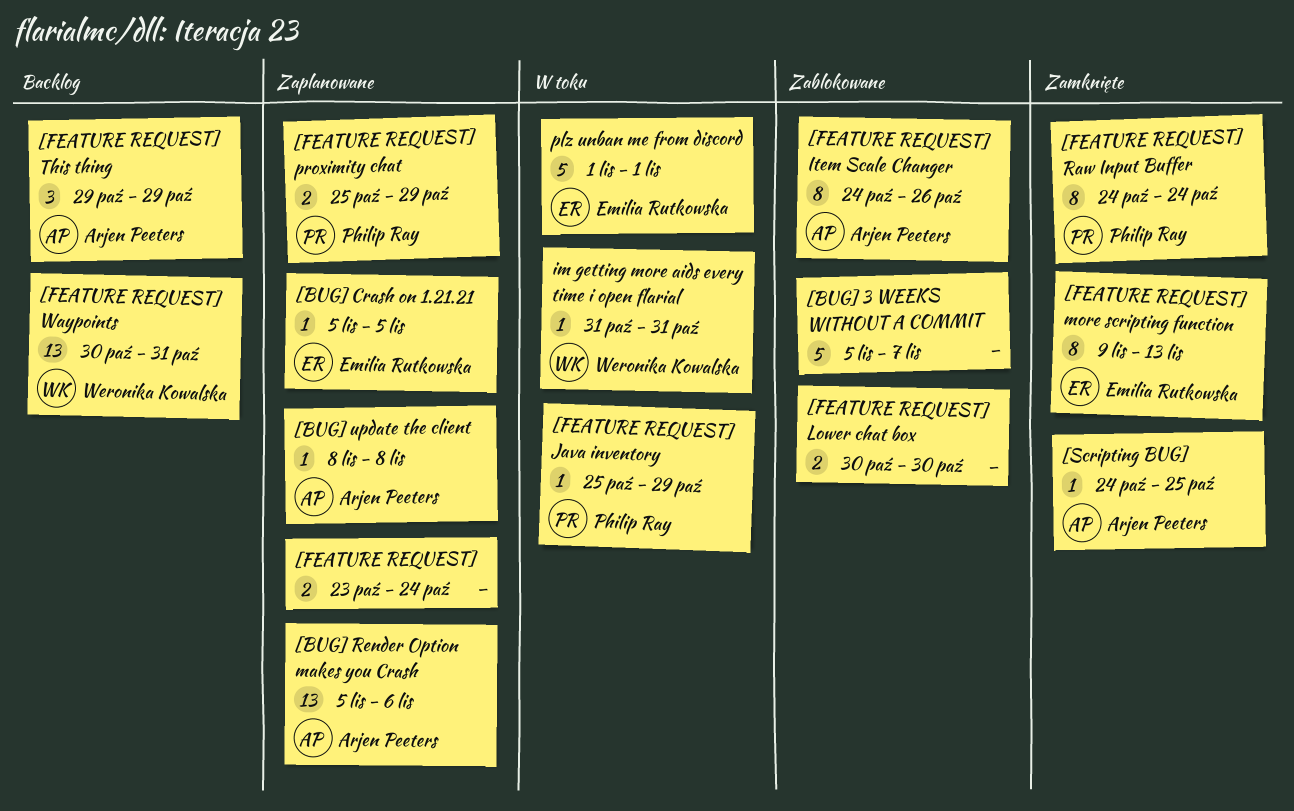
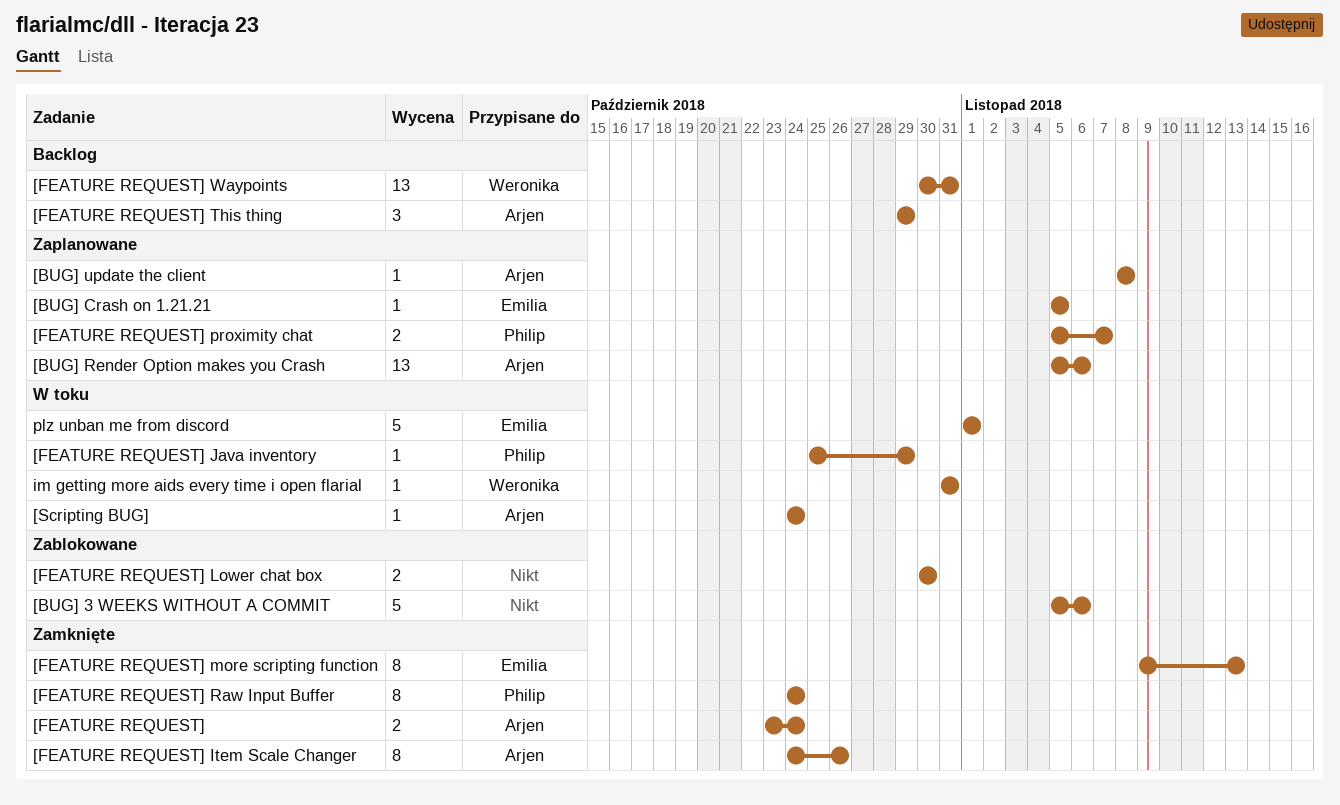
[BUG] 3 WEEKS WITHOUT A COMMIT, due: Nov 7 -> Nov 6
[FEATURE REQUEST], status: Zaplanowane -> Zamknięte
[FEATURE REQUEST], owner: none -> Arjen Peeters
[FEATURE REQUEST] Item Scale Changer, status: Zablokowane -> Zamknięte
[FEATURE REQUEST] proximity chat, start: Oct 25 -> Nov 5
[FEATURE REQUEST] proximity chat, due: Oct 29 -> Nov 7
[Scripting BUG], status: Zamknięte -> W toku
[Scripting BUG], due: Oct 25 -> Oct 24

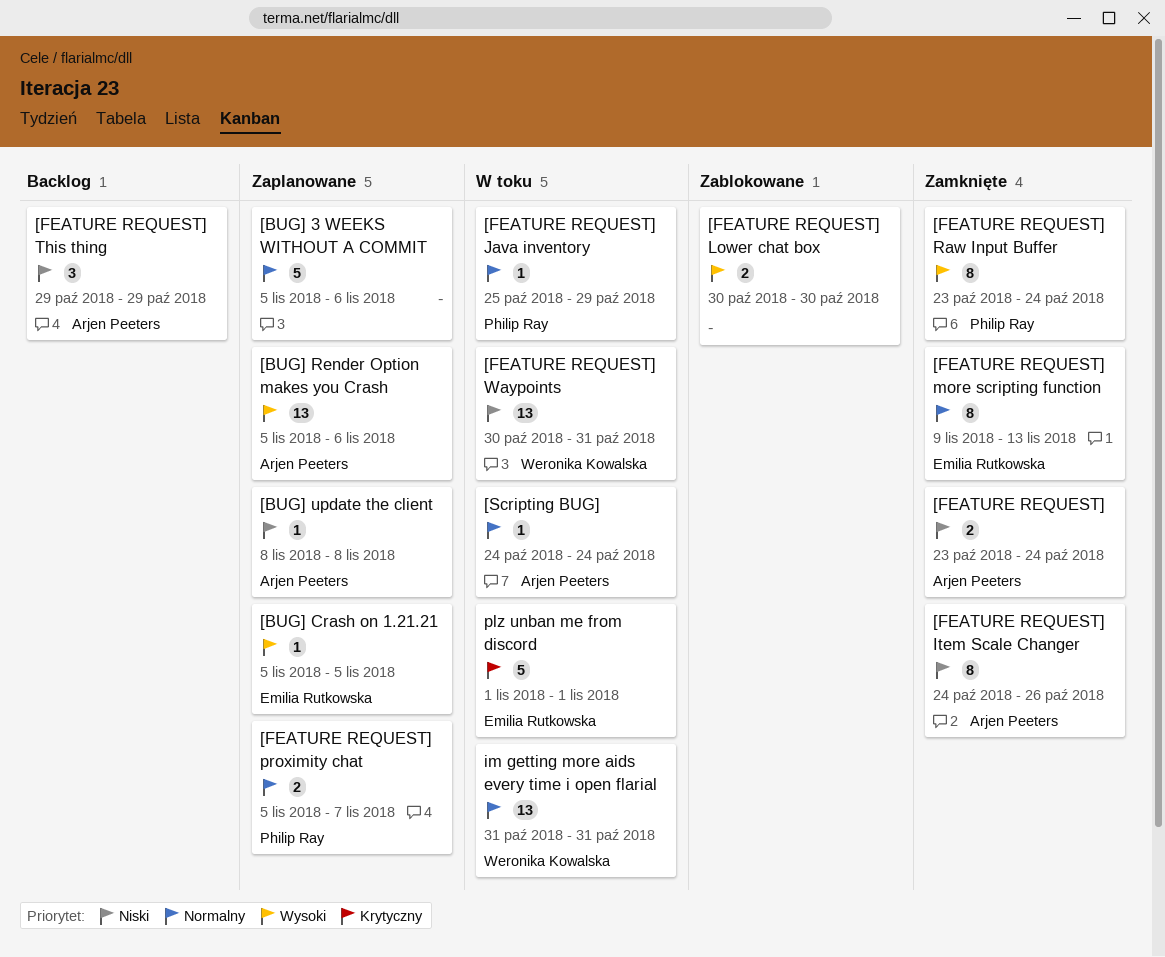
[BUG] 3 WEEKS WITHOUT A COMMIT, status: Zablokowane -> Zaplanowane
[FEATURE REQUEST] Raw Input Buffer, start: Oct 24 -> Oct 23
[FEATURE REQUEST] Waypoints, status: Backlog -> W toku
im getting more aids every time i open flarial, estimate: 1 -> 13

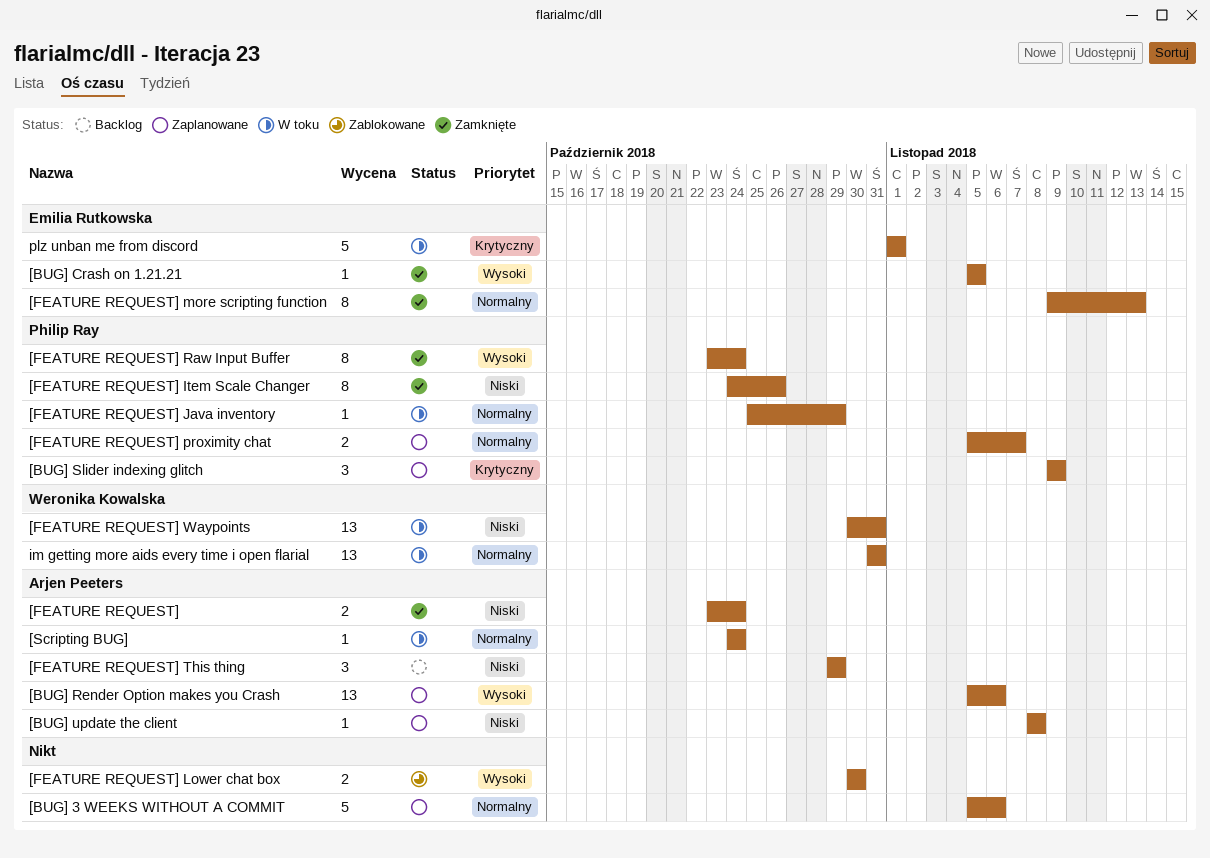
[BUG] Crash on 1.21.21, status: Zaplanowane -> Zamknięte
[BUG] Slider indexing glitch: none -> present
[FEATURE REQUEST] Item Scale Changer, owner: Arjen Peeters -> Philip Ray

